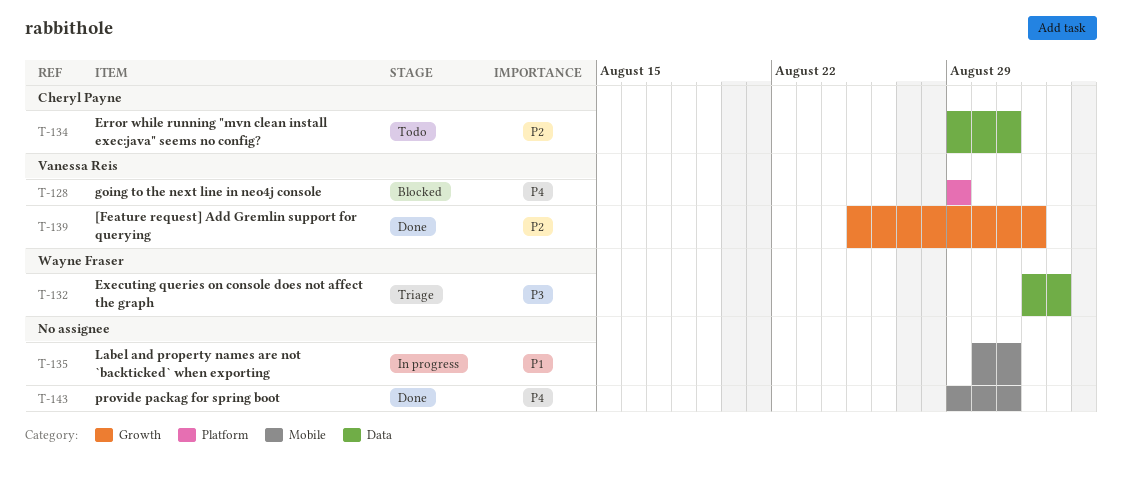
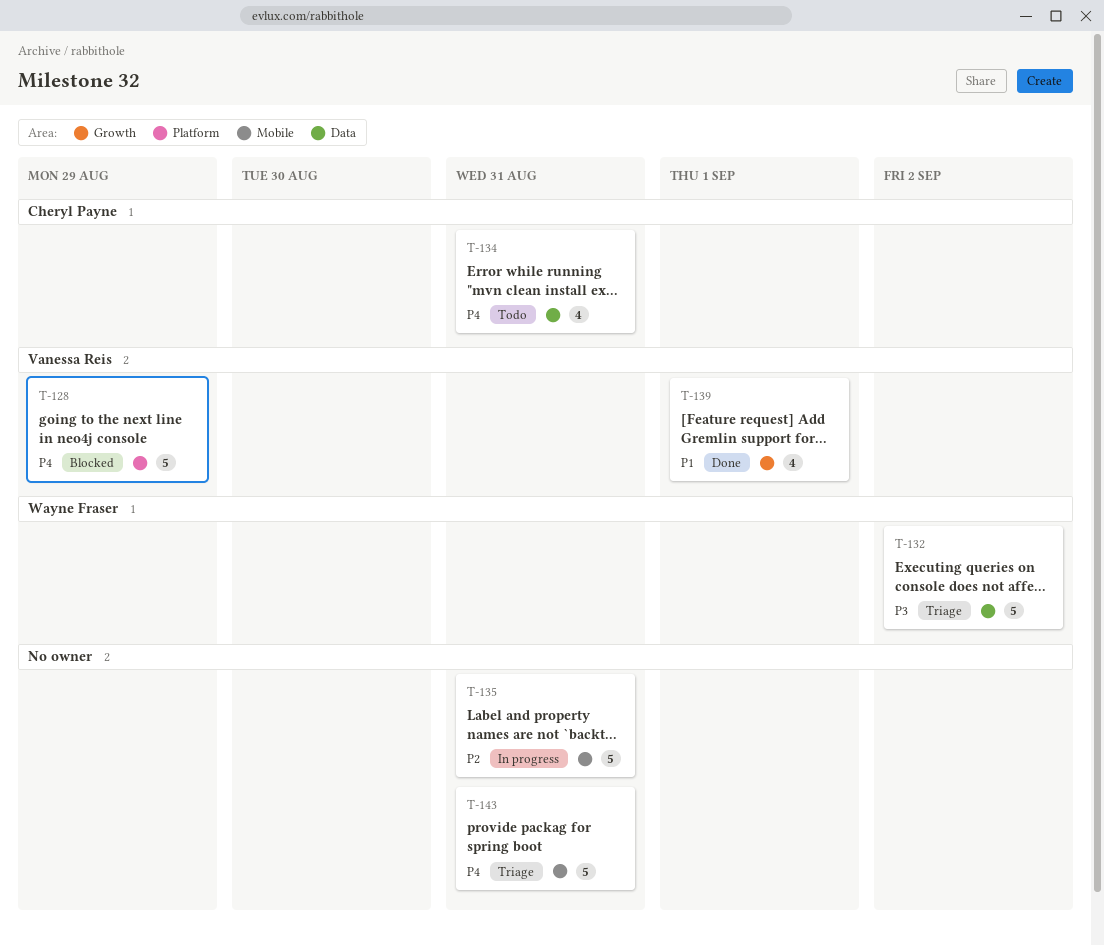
T-134, priority: P2 -> P4
T-135, priority: P1 -> P2
T-139, priority: P2 -> P1
T-143, status: Done -> Triage

